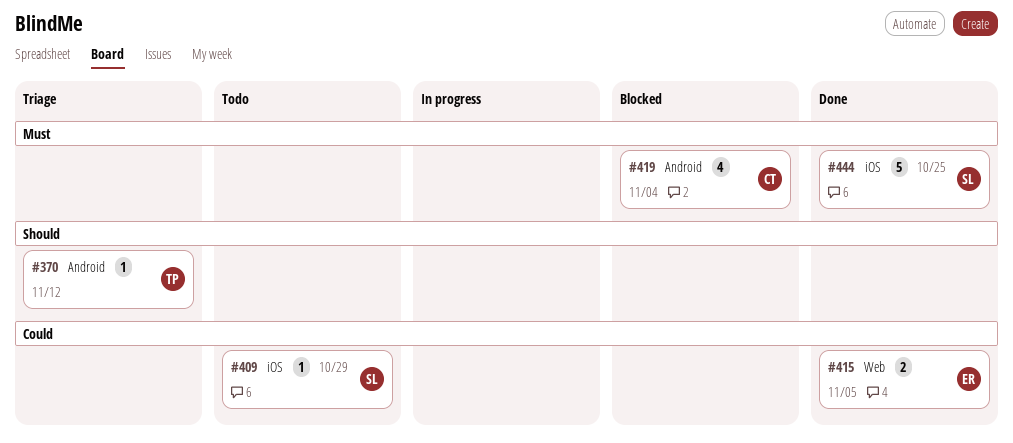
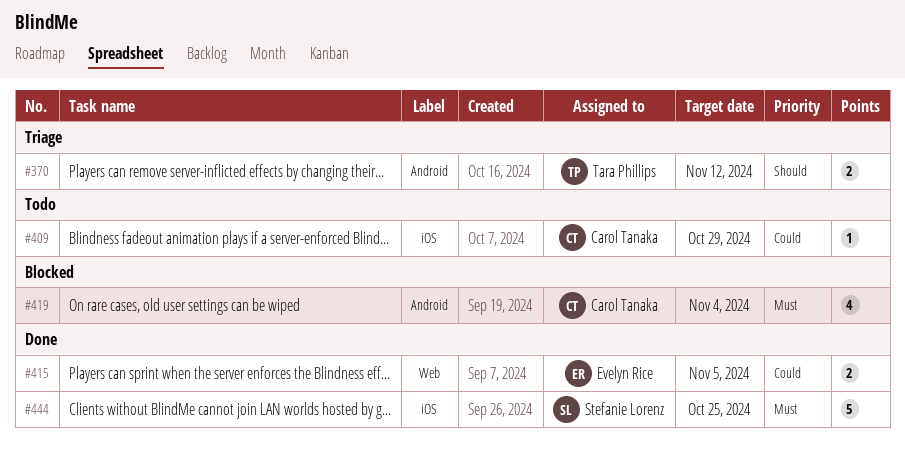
#370, estimate: 1 -> 2
#409, owner: Stefanie Lorenz -> Carol Tanaka

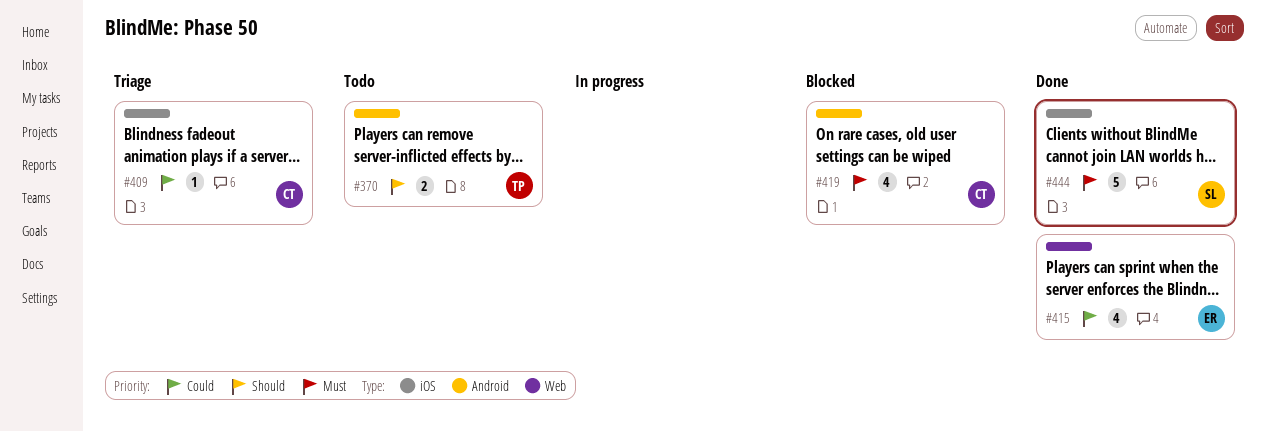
#370, status: Triage -> Todo
#409, status: Todo -> Triage
#415, estimate: 2 -> 4

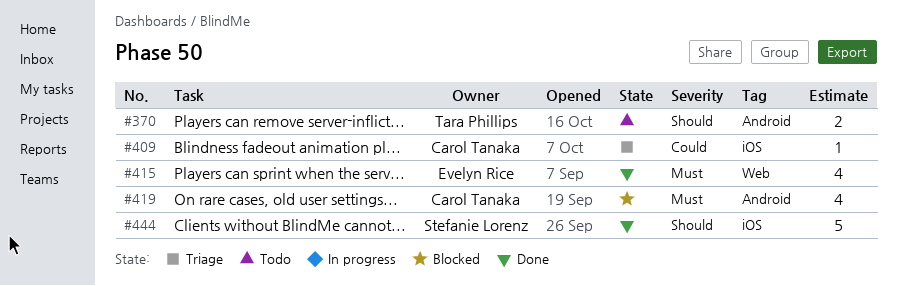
#415, priority: Could -> Must
#444, priority: Must -> Should

